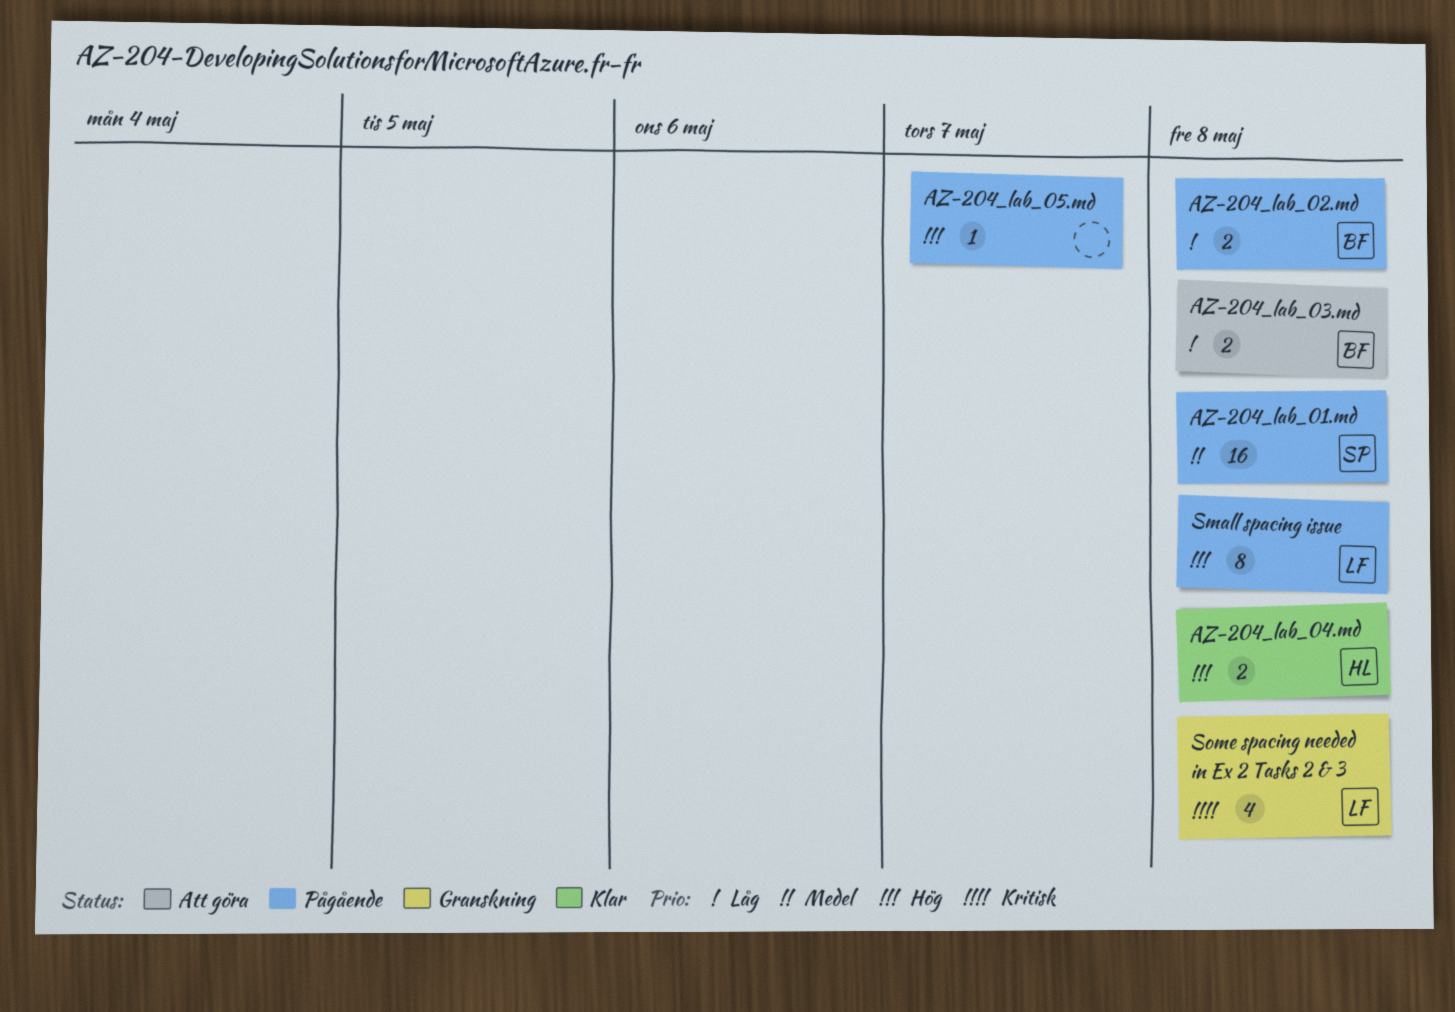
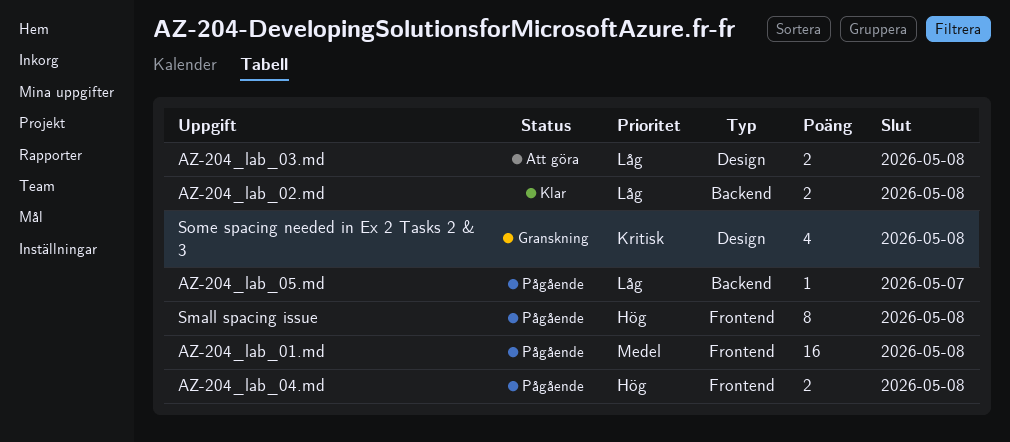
AZ-204_lab_02.md, status: Pågående -> Klar
AZ-204_lab_04.md, status: Klar -> Pågående
AZ-204_lab_05.md, priority: Hög -> Låg

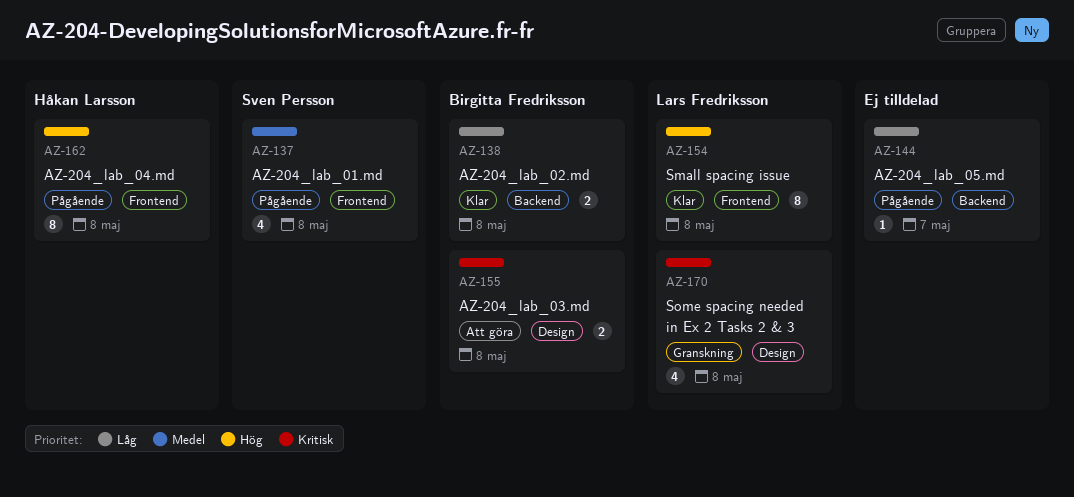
AZ-204_lab_01.md, estimate: 16 -> 4
AZ-204_lab_03.md, priority: Låg -> Kritisk
AZ-204_lab_04.md, estimate: 2 -> 8
Small spacing issue, status: Pågående -> Klar

